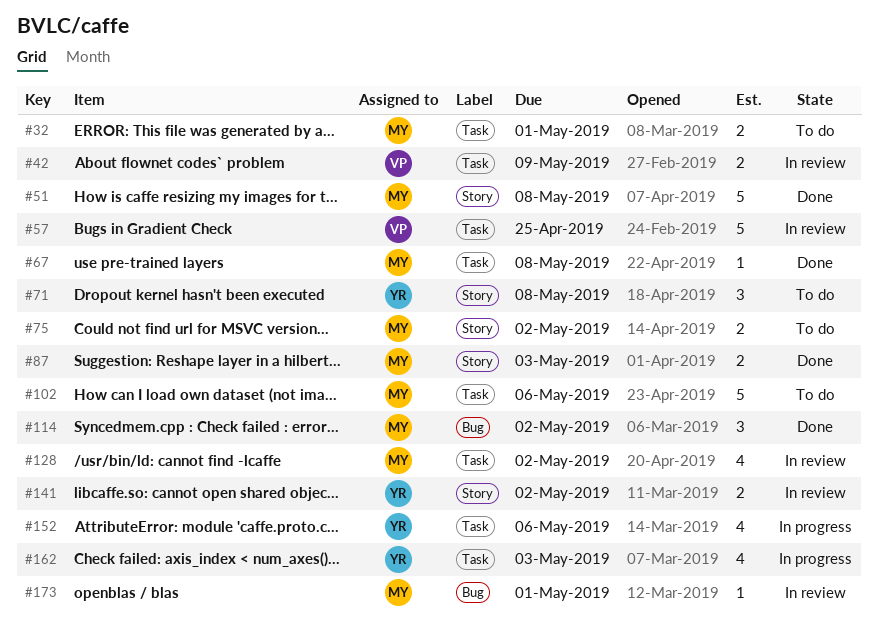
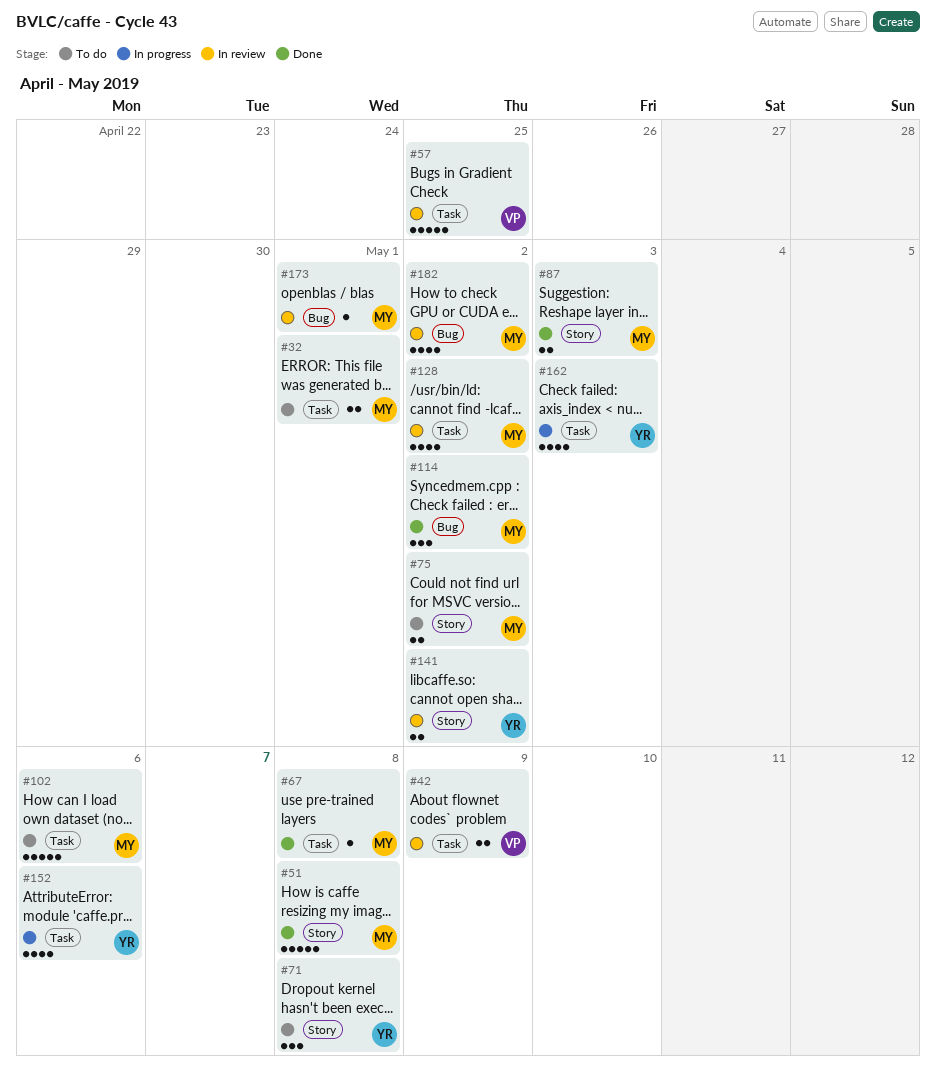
#182: none -> present

